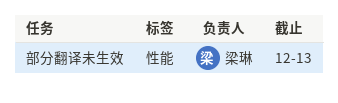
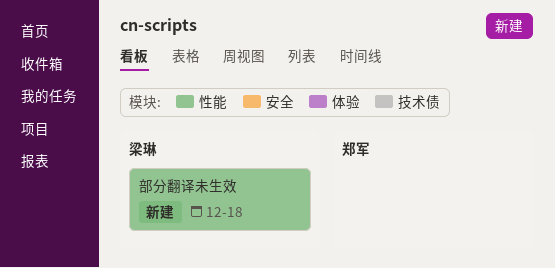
部分翻译未生效, due: Dec 13 -> Dec 18

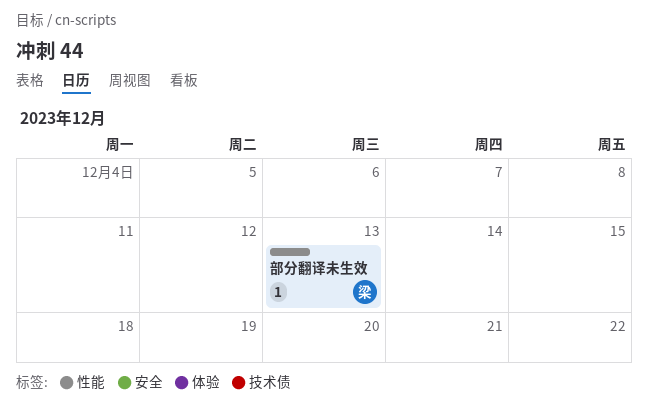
部分翻译未生效, due: Dec 18 -> Dec 13

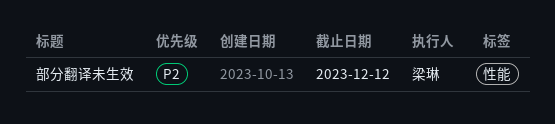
部分翻译未生效, due: Dec 13 -> Dec 12

